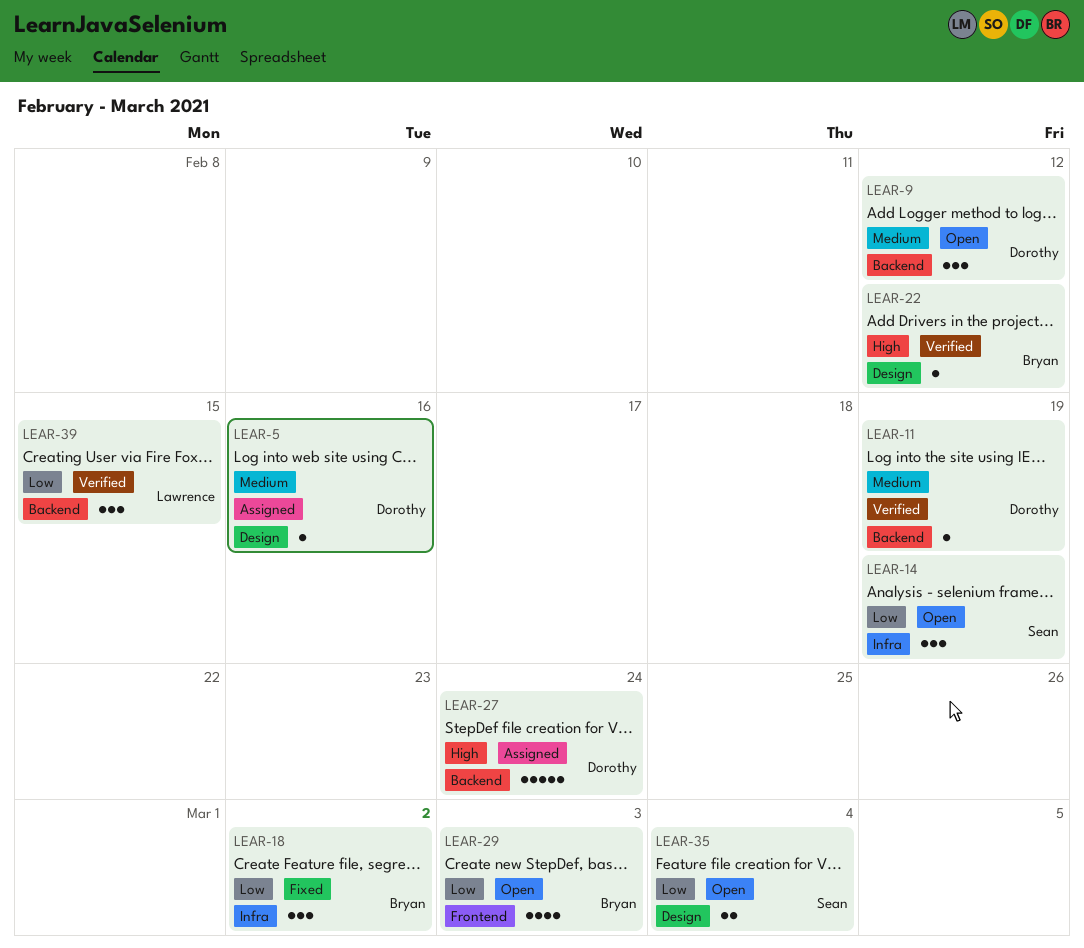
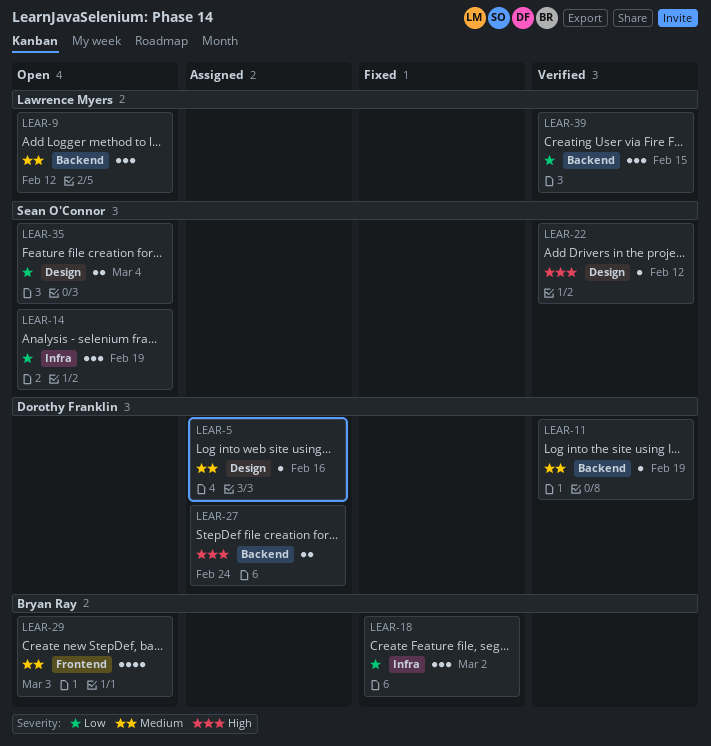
LEAR-9, owner: Dorothy Franklin -> Lawrence Myers
LEAR-22, owner: Bryan Ray -> Sean O'Connor
LEAR-27, estimate: 5 -> 2
LEAR-29, priority: Low -> Medium

